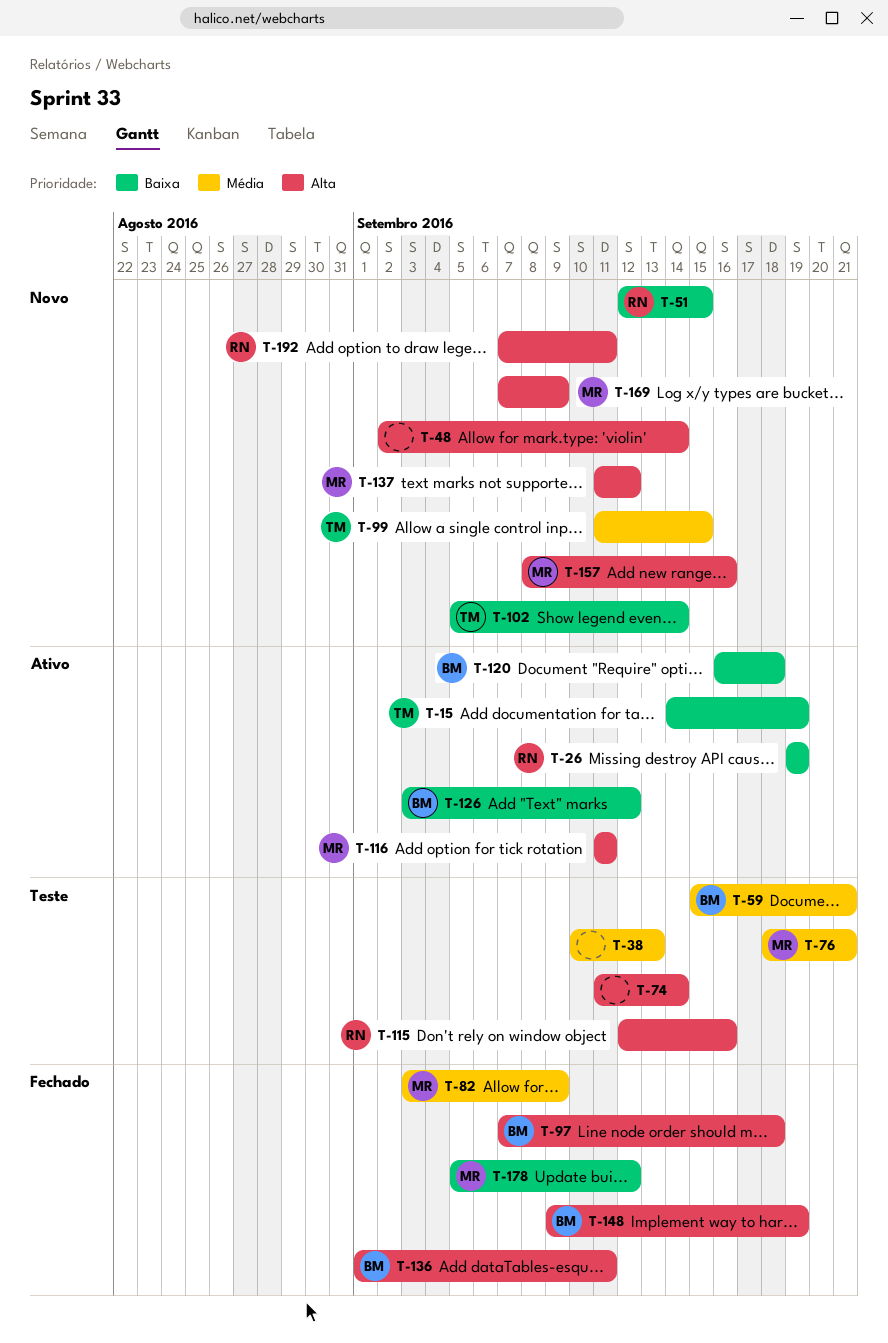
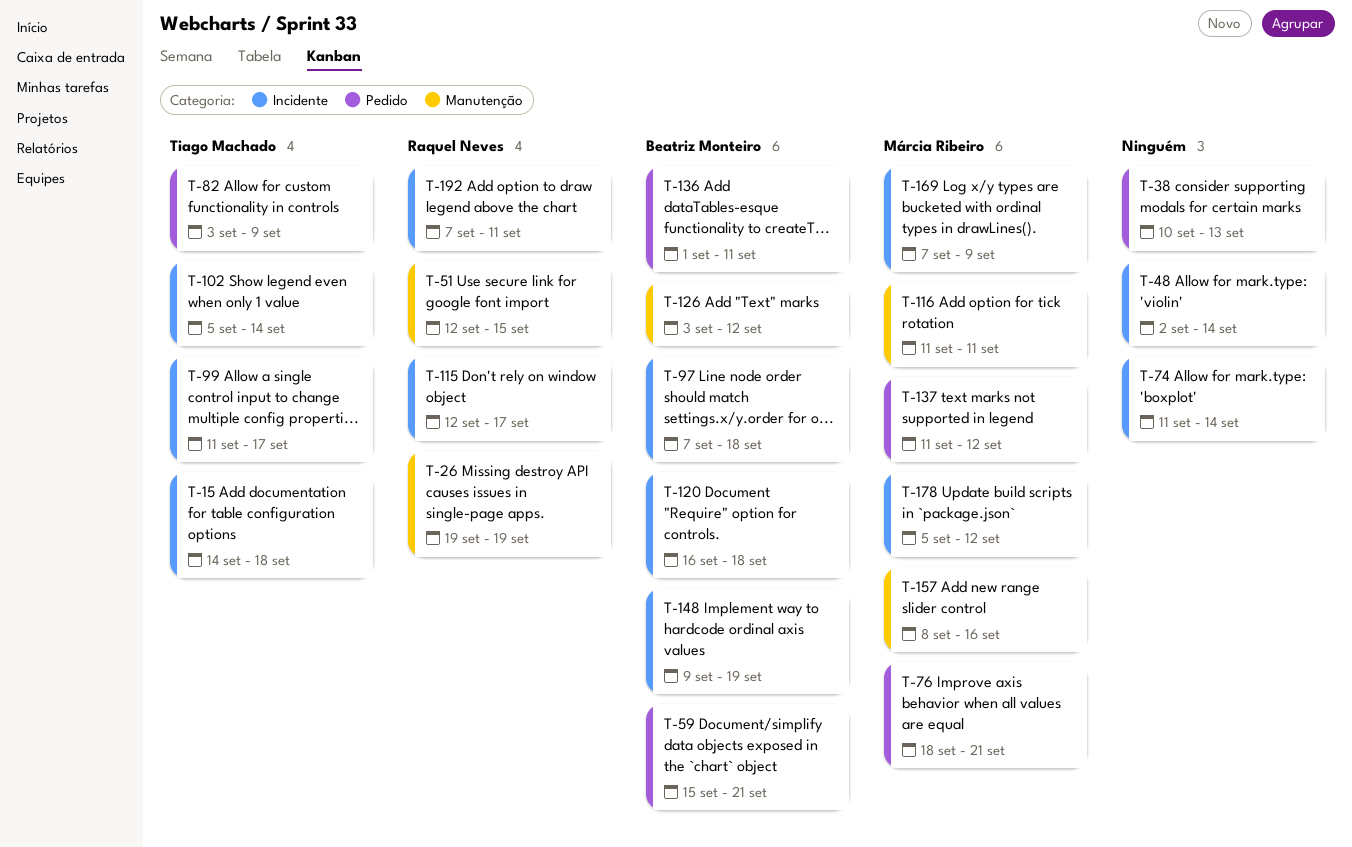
T-15, due: Sep 19 -> Sep 18
T-82, owner: Márcia Ribeiro -> Tiago Machado
T-99, due: Sep 15 -> Sep 17
T-115, due: Sep 16 -> Sep 17

